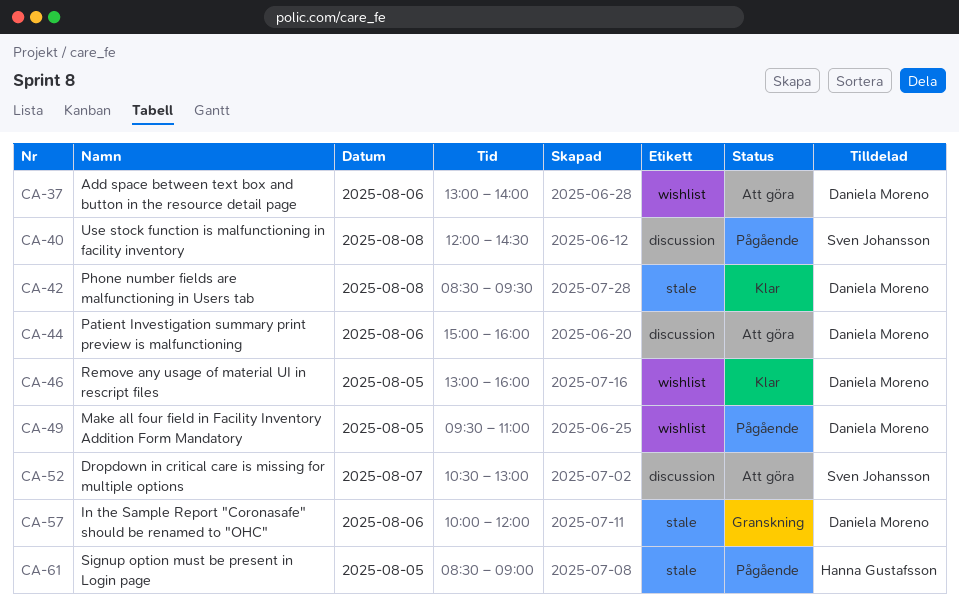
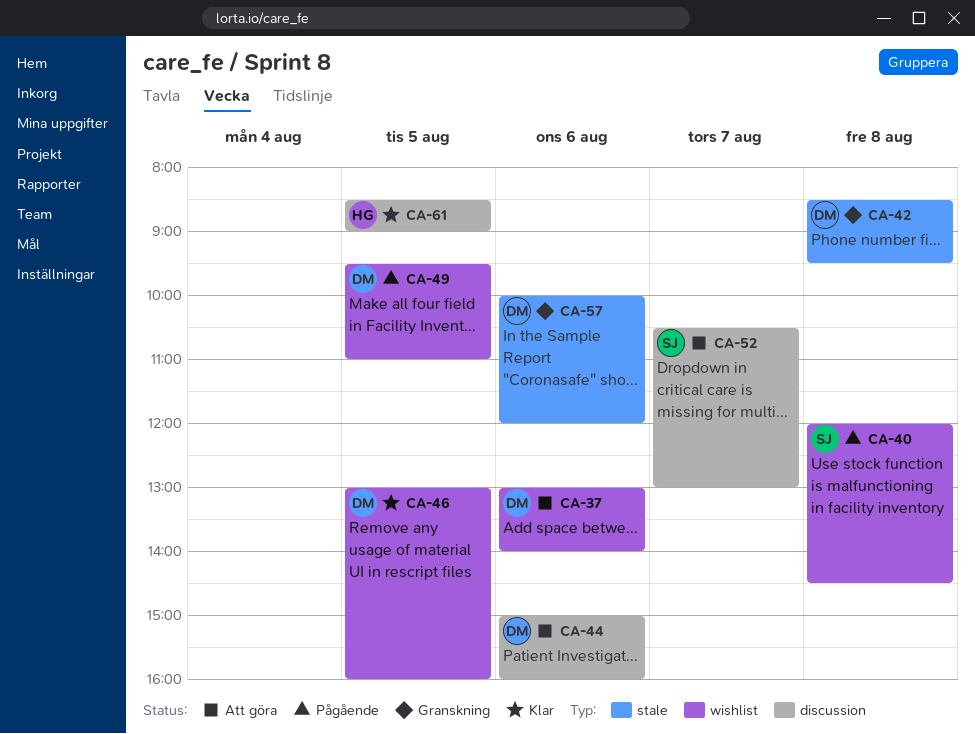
CA-40, label: discussion -> wishlist
CA-42, status: Klar -> Granskning
CA-61, status: Pågående -> Klar
CA-61, label: stale -> discussion

